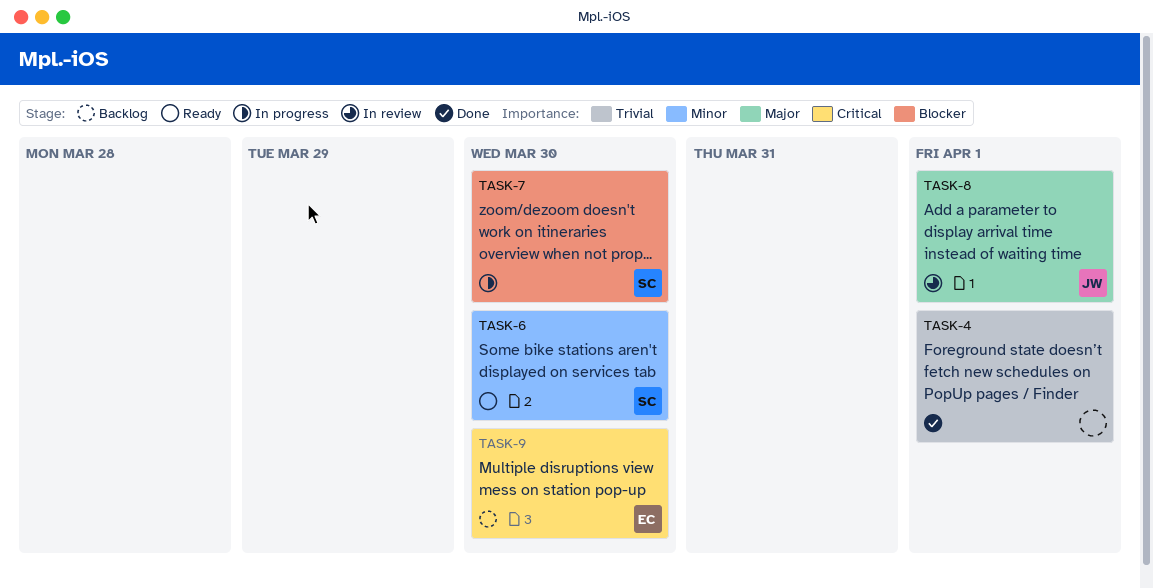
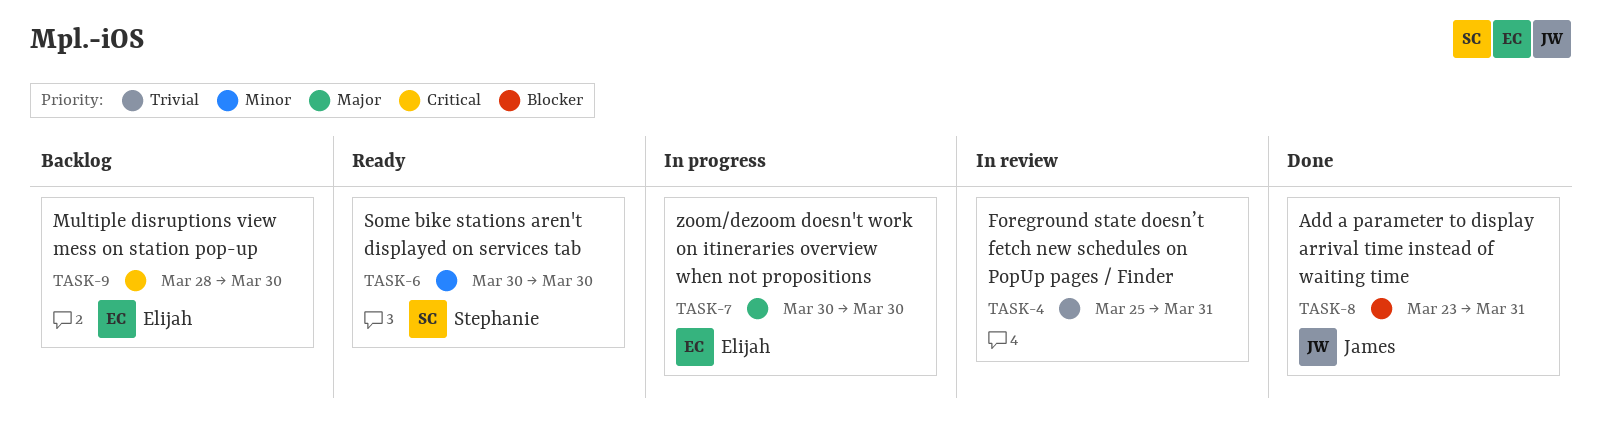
TASK-4, status: Done -> In review
TASK-4, due: Apr 1 -> Mar 31
TASK-7, owner: Stephanie -> Elijah
TASK-7, priority: Blocker -> Major
TASK-8, status: In review -> Done
TASK-8, priority: Major -> Blocker
TASK-8, due: Apr 1 -> Mar 31

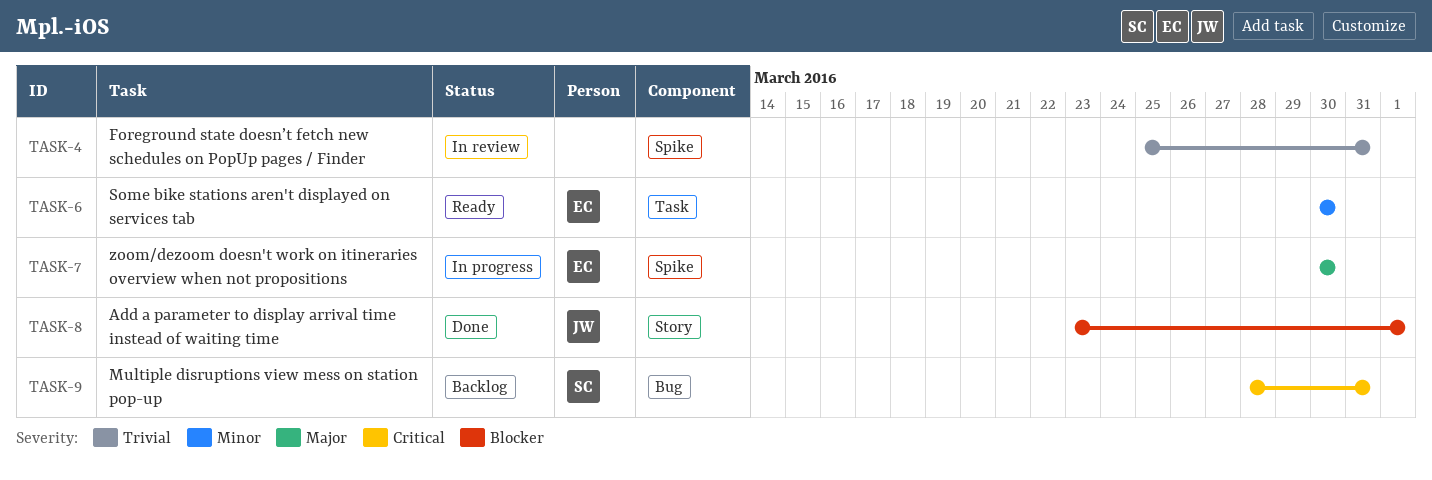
TASK-6, owner: Stephanie -> Elijah
TASK-8, due: Mar 31 -> Apr 1
TASK-9, owner: Elijah -> Stephanie
TASK-9, due: Mar 30 -> Mar 31

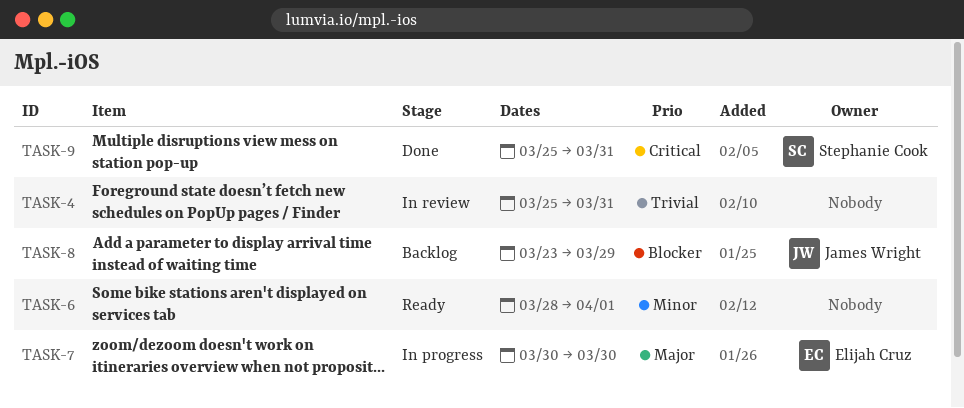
TASK-6, owner: Elijah Cruz -> none
TASK-6, start: Mar 30 -> Mar 28
TASK-6, due: Mar 30 -> Apr 1
TASK-8, status: Done -> Backlog
TASK-8, due: Apr 1 -> Mar 29
TASK-9, status: Backlog -> Done
TASK-9, start: Mar 28 -> Mar 25

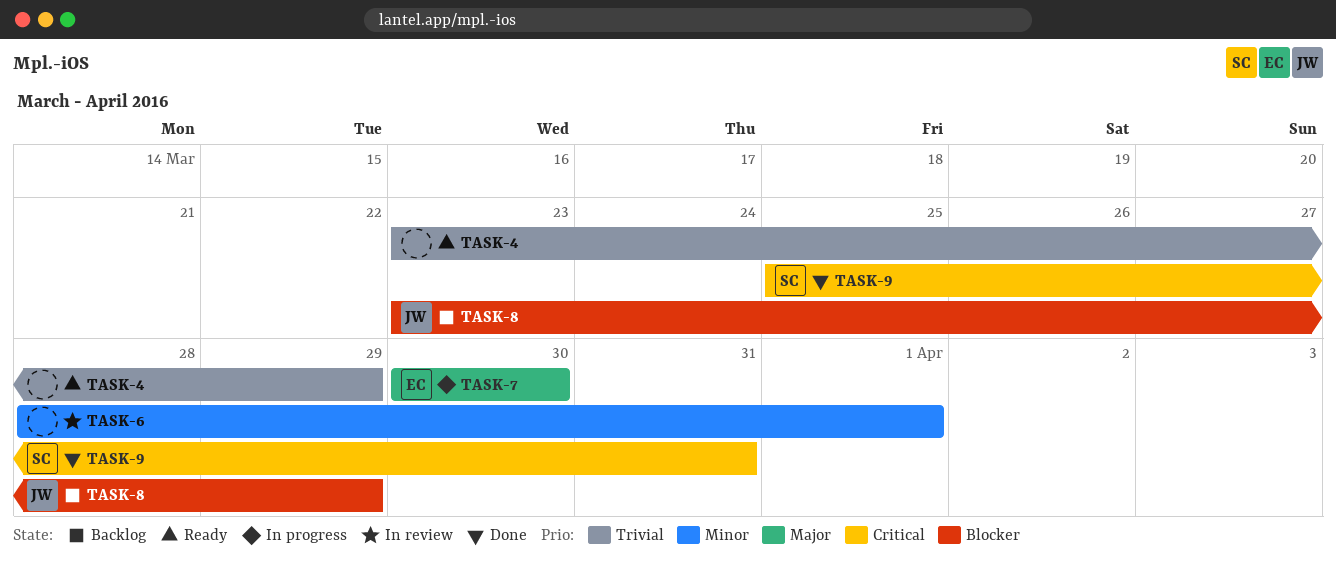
TASK-4, status: In review -> Ready
TASK-4, start: Mar 25 -> Mar 23
TASK-4, due: Mar 31 -> Mar 29
TASK-6, status: Ready -> In review

